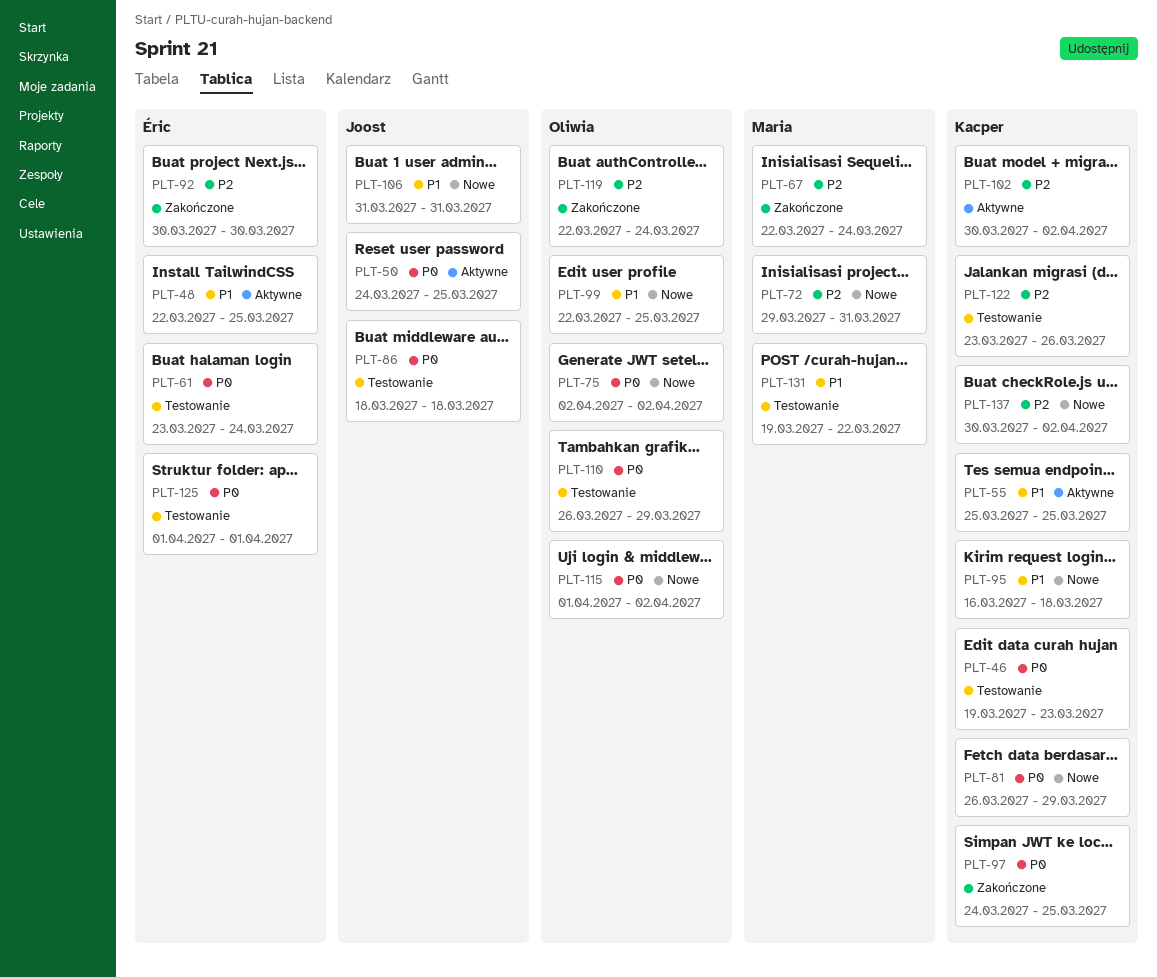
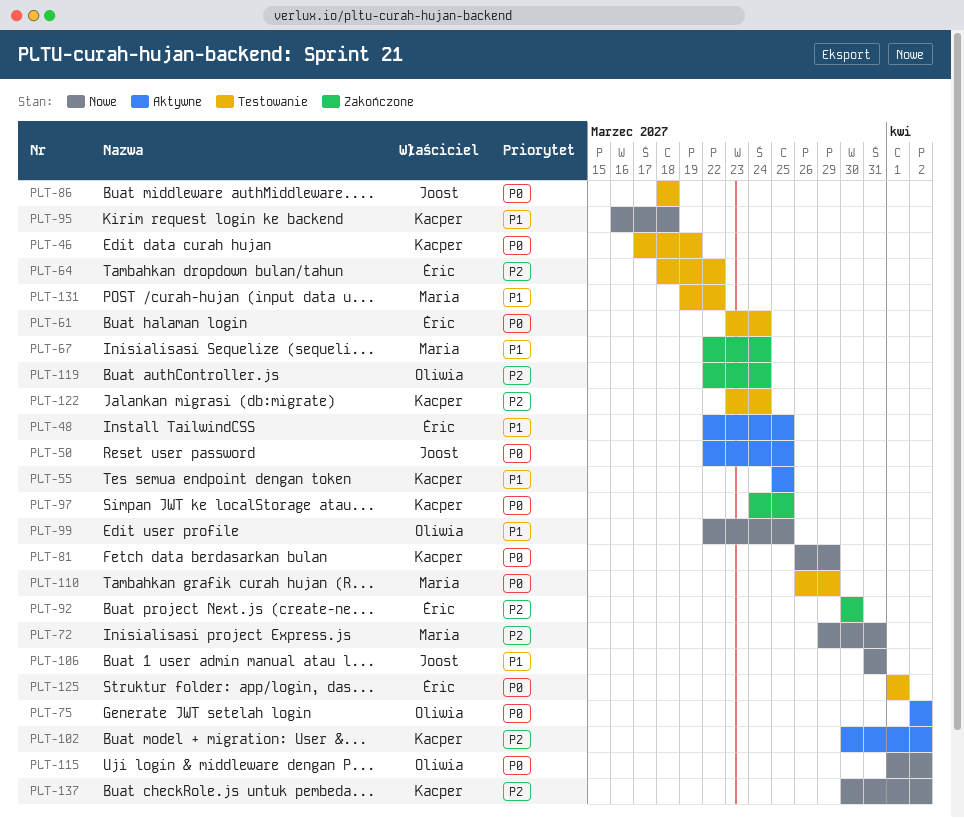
PLT-46, start: Mar 19 -> Mar 17
PLT-46, due: Mar 23 -> Mar 19
PLT-50, start: Mar 24 -> Mar 22
PLT-64: none -> present
PLT-67, priority: P2 -> P1
PLT-75, status: Nowe -> Aktywne
PLT-110, owner: Oliwia -> Maria
PLT-122, due: Mar 26 -> Mar 24

